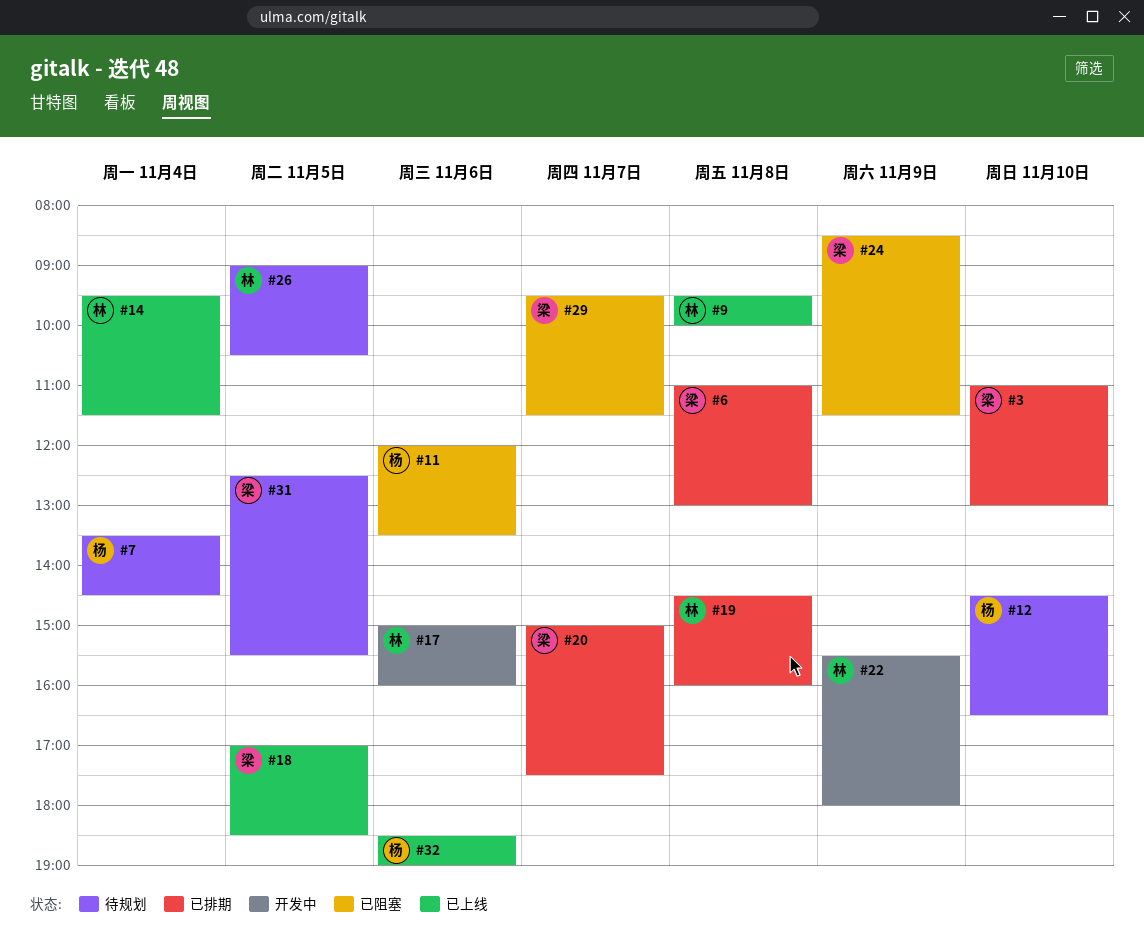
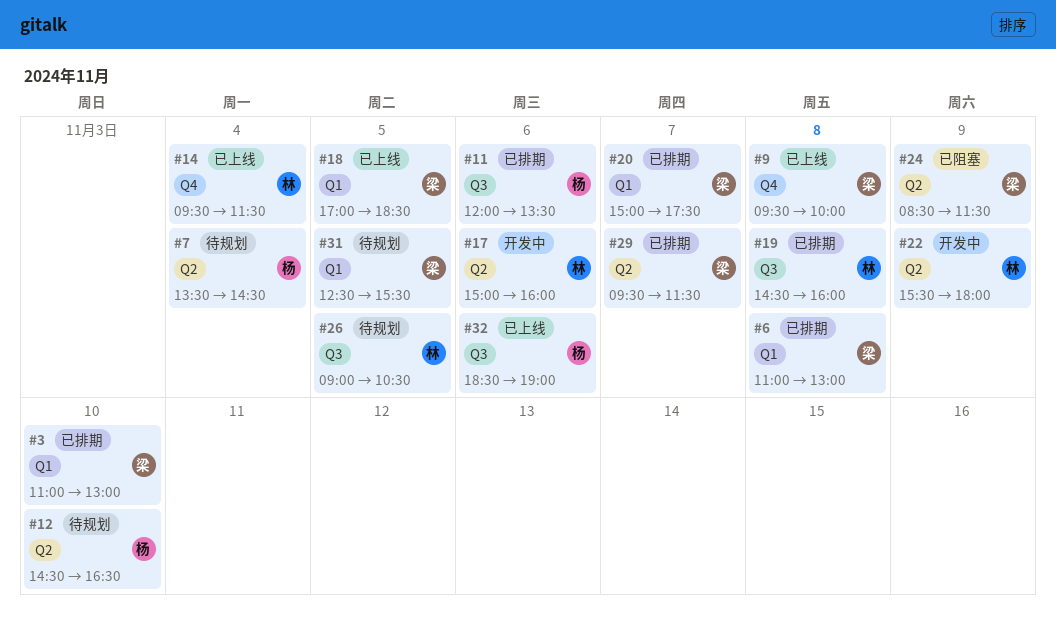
#9, owner: 林 -> 梁
#11, status: 已阻塞 -> 已排期
#29, status: 已阻塞 -> 已排期

